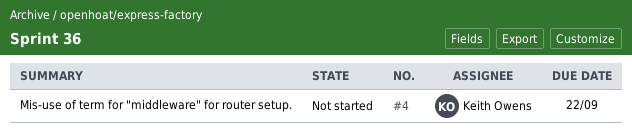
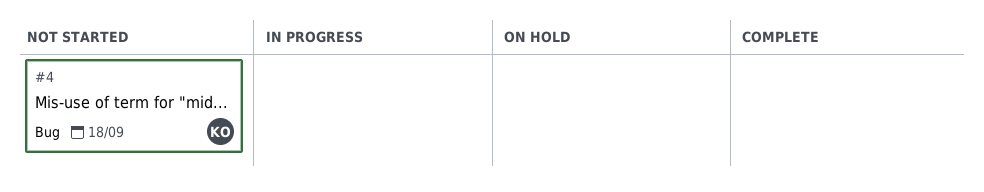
#4, due: Sep 22 -> Sep 18

